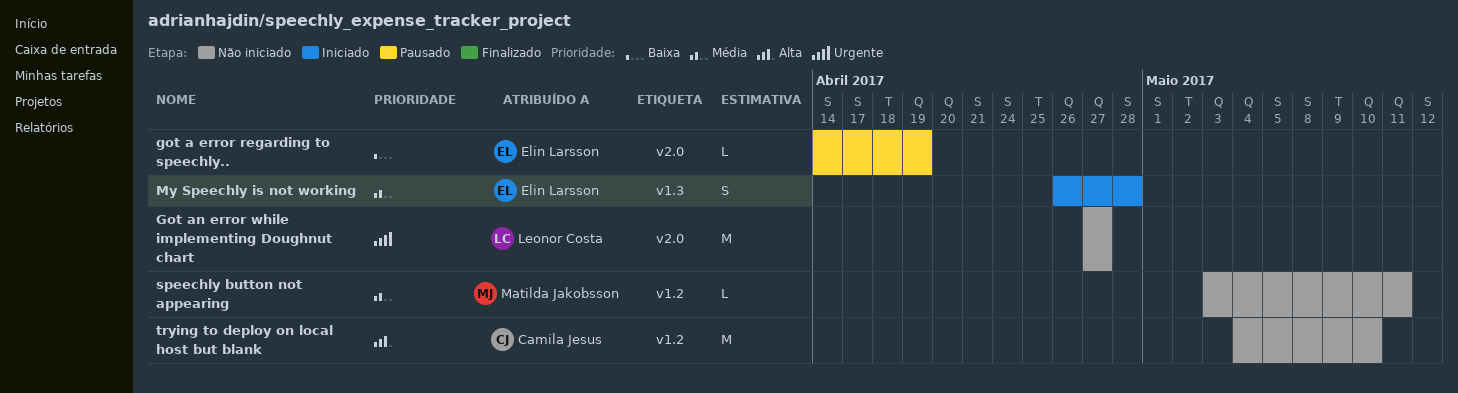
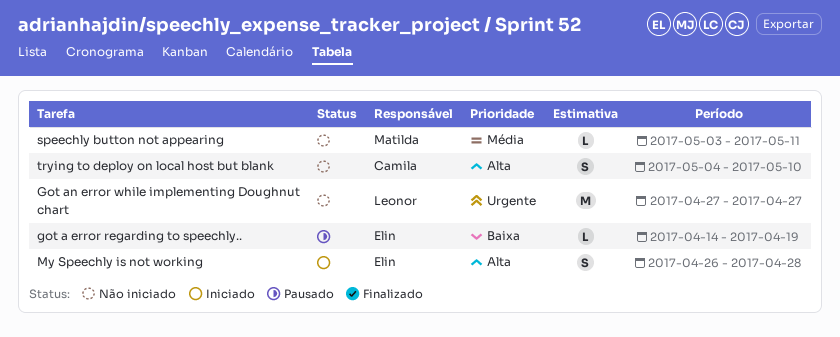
My Speechly is not working, priority: Média -> Alta
trying to deploy on local host but blank, estimate: M -> S

